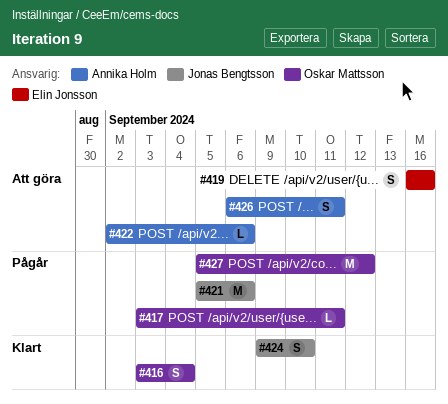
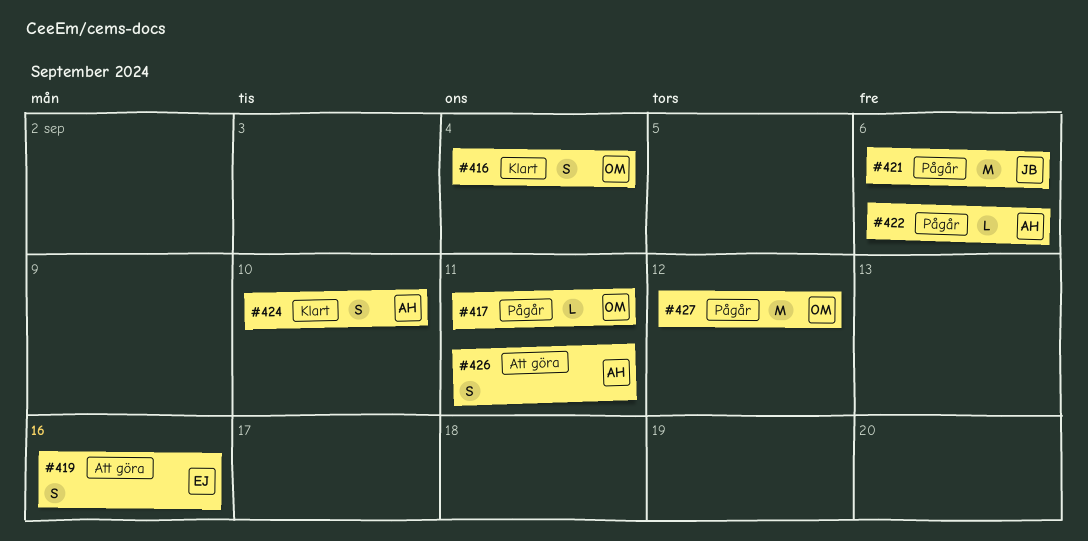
#422, status: Att göra -> Pågår
#424, owner: Jonas Bengtsson -> Annika Holm

